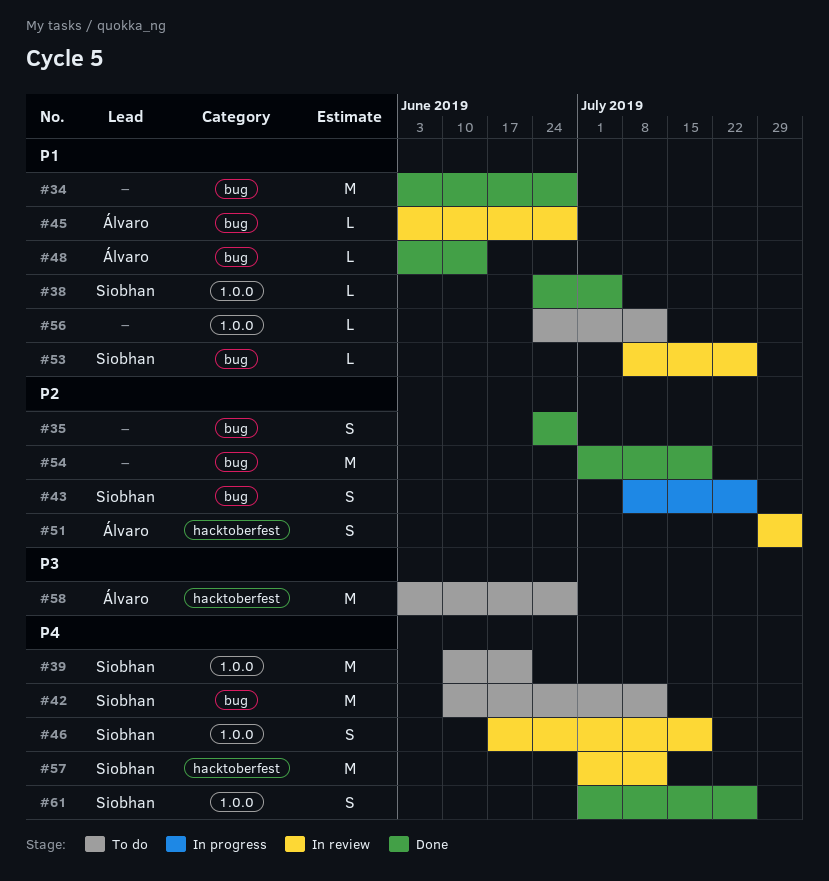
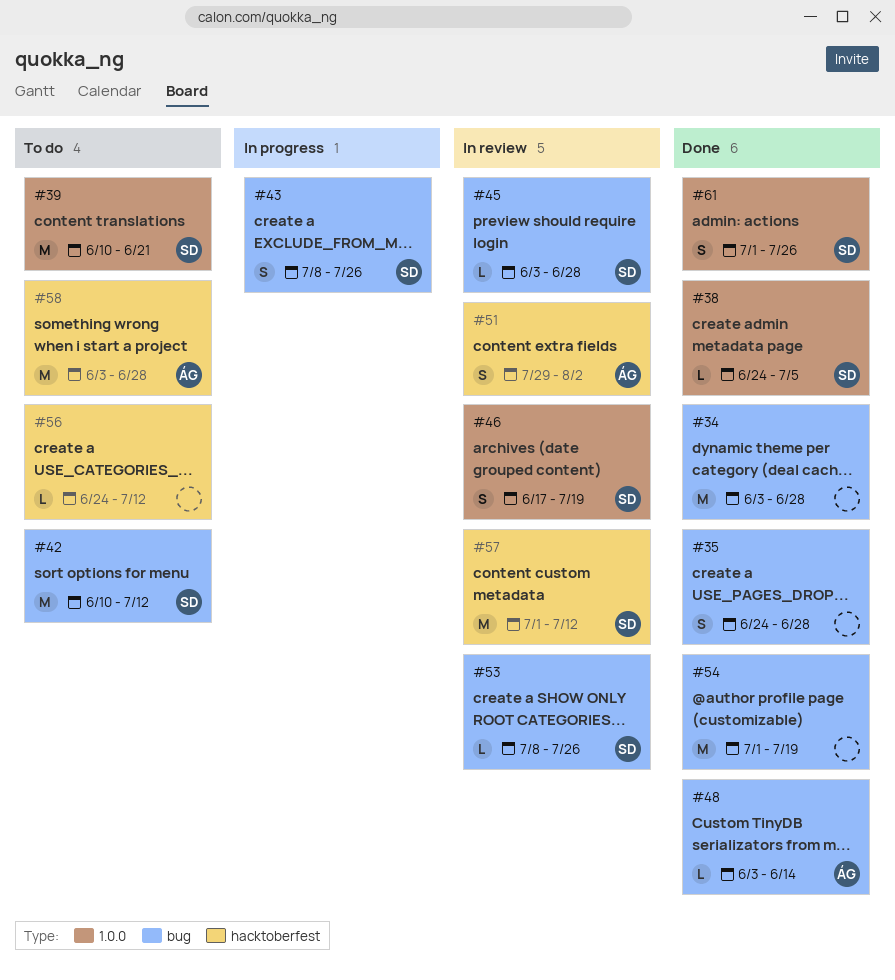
#45, owner: Álvaro -> Siobhan
#56, label: 1.0.0 -> hacktoberfest

